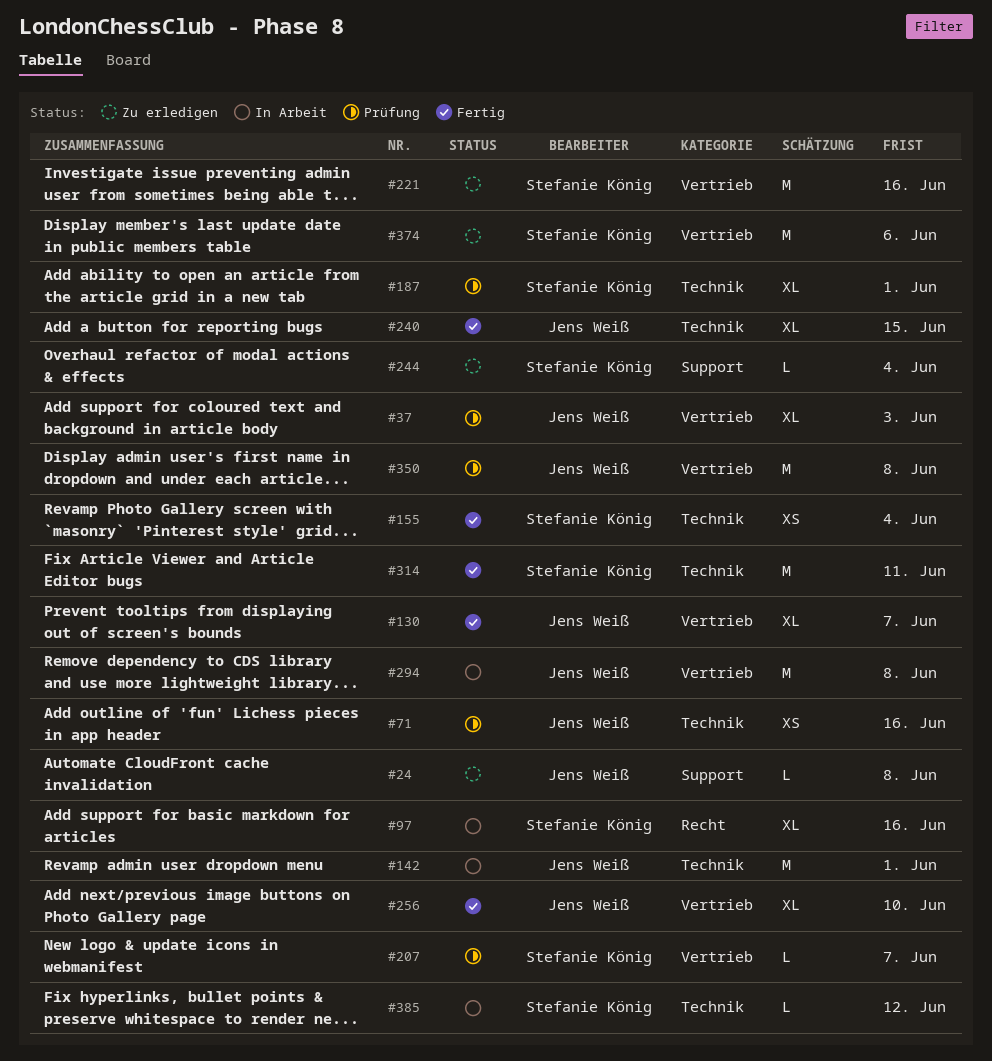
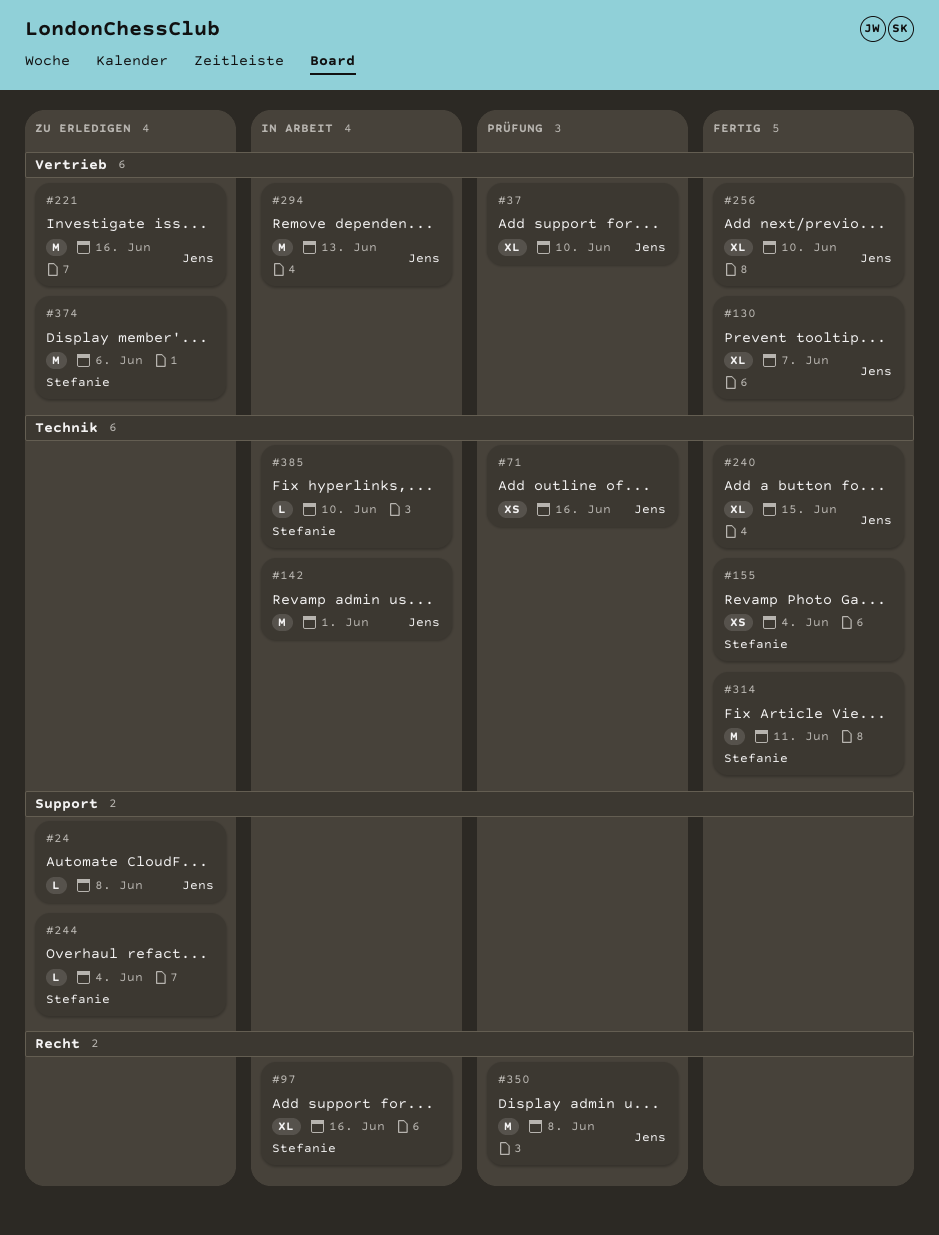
#37, due: Jun 3 -> Jun 10
#187: present -> none
#207: present -> none
#221, owner: Stefanie König -> Jens Weiß
#294, due: Jun 8 -> Jun 13
#350, label: Vertrieb -> Recht
#385, due: Jun 12 -> Jun 10

